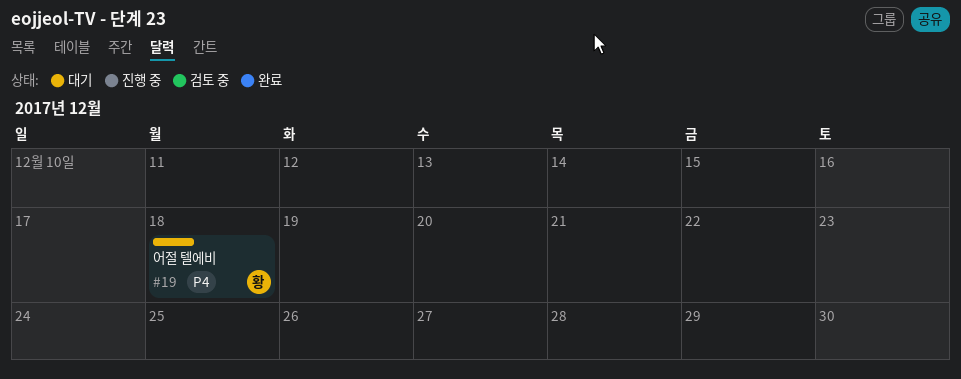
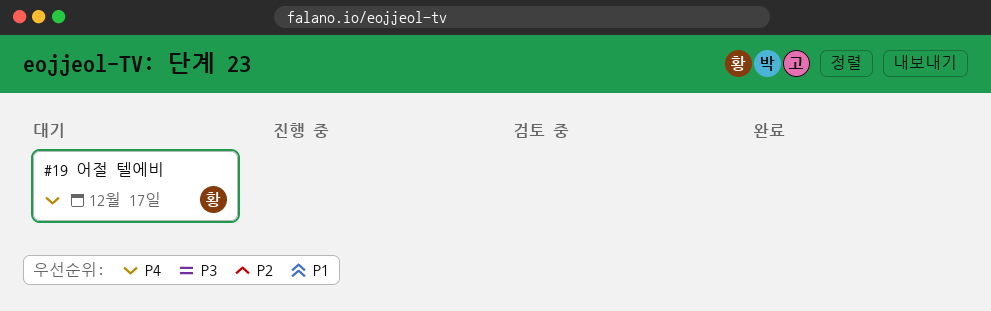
#19, due: Dec 18 -> Dec 17

